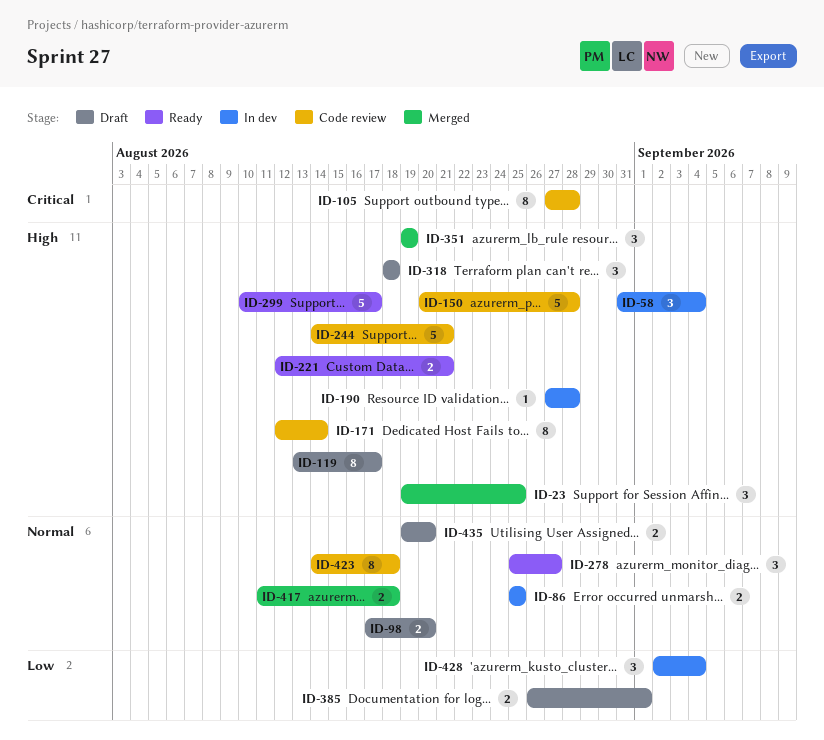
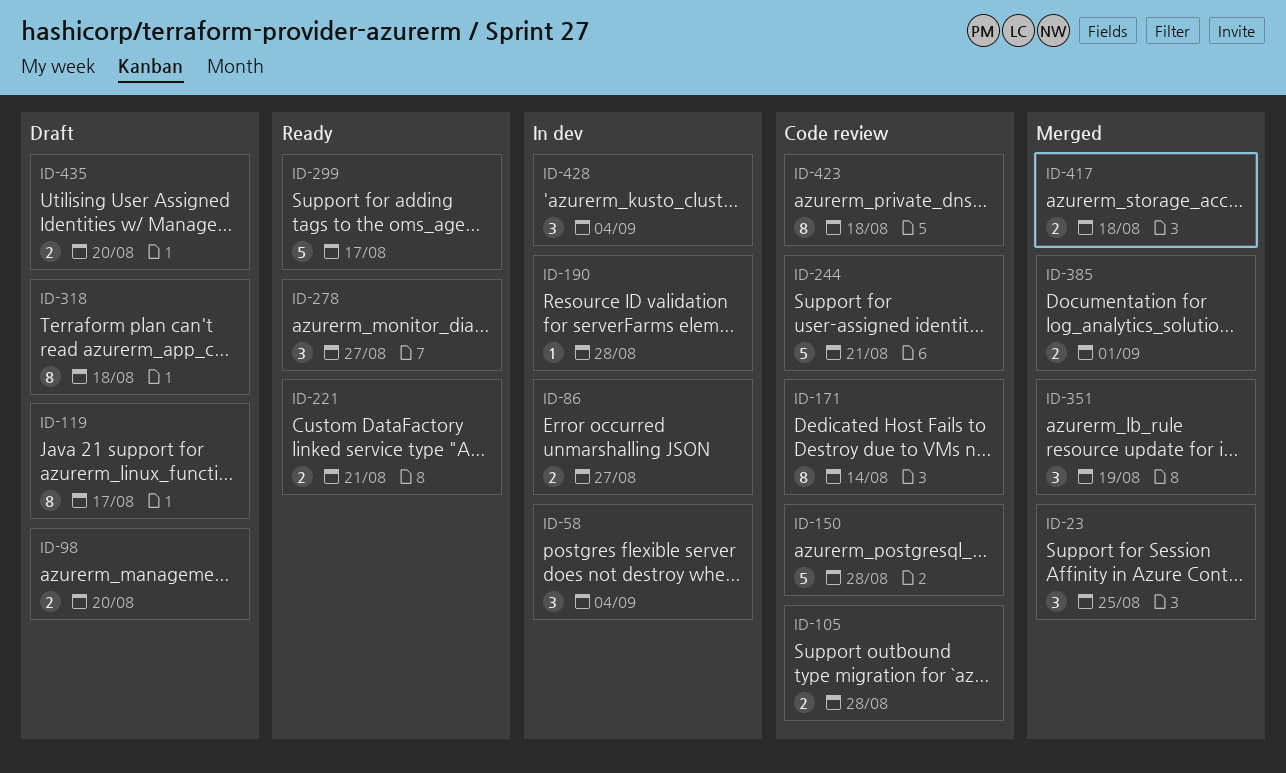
ID-86, due: Aug 25 -> Aug 27
ID-105, estimate: 8 -> 2
ID-318, estimate: 3 -> 8
ID-385, status: Draft -> Merged

